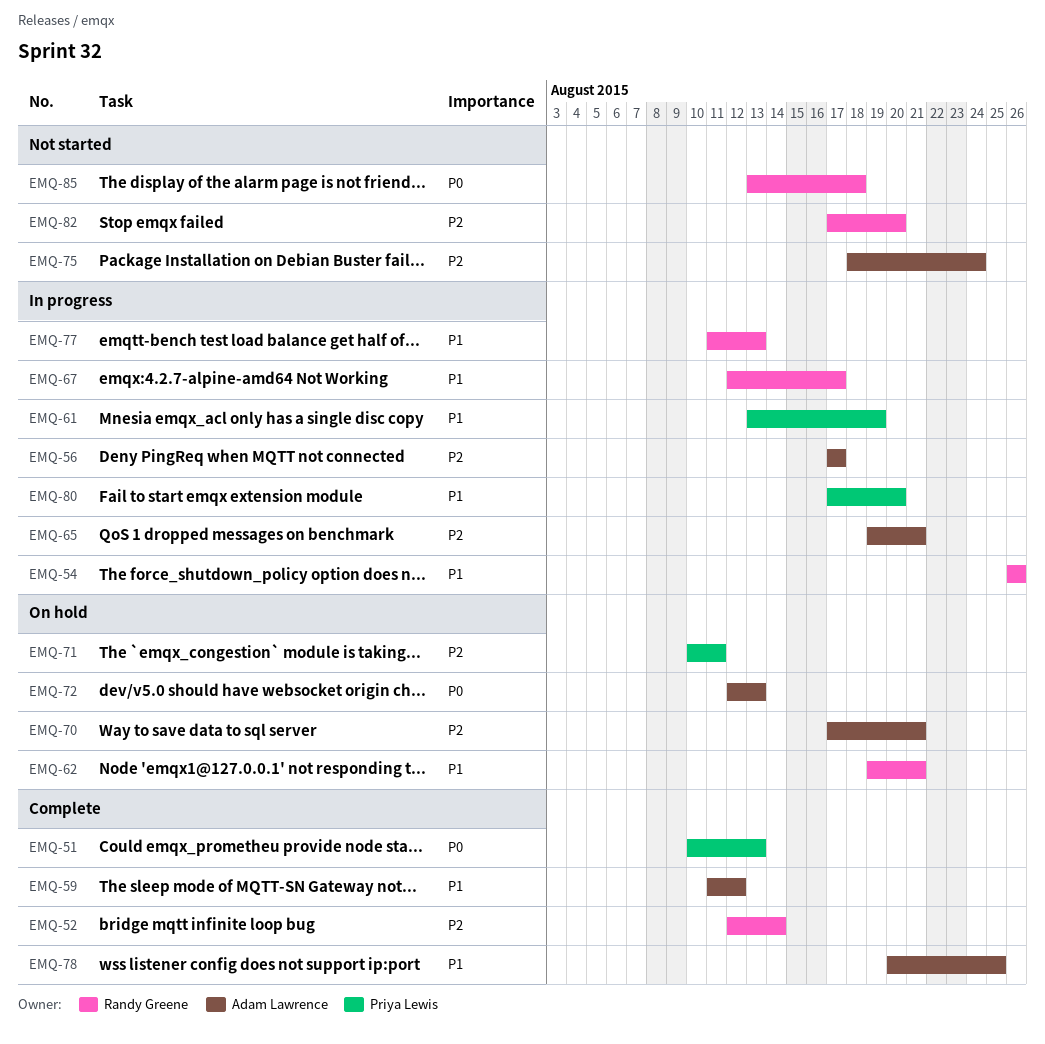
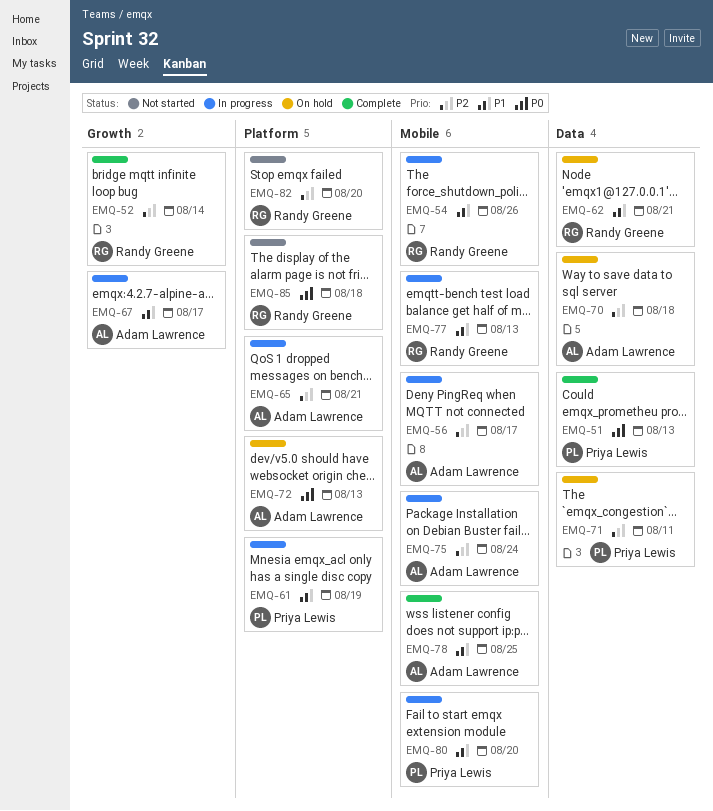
EMQ-59: present -> none
EMQ-67, owner: Randy Greene -> Adam Lawrence
EMQ-70, due: Aug 21 -> Aug 18
EMQ-75, status: Not started -> In progress

